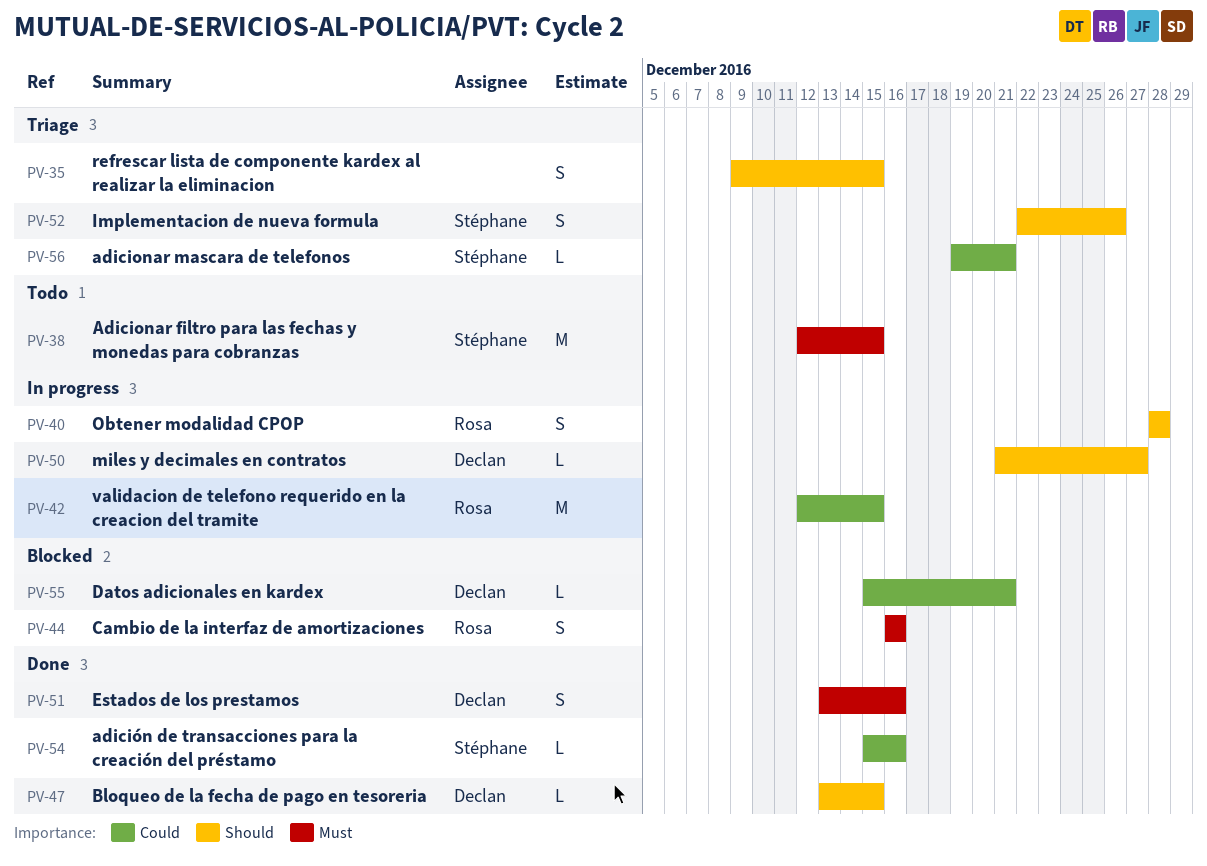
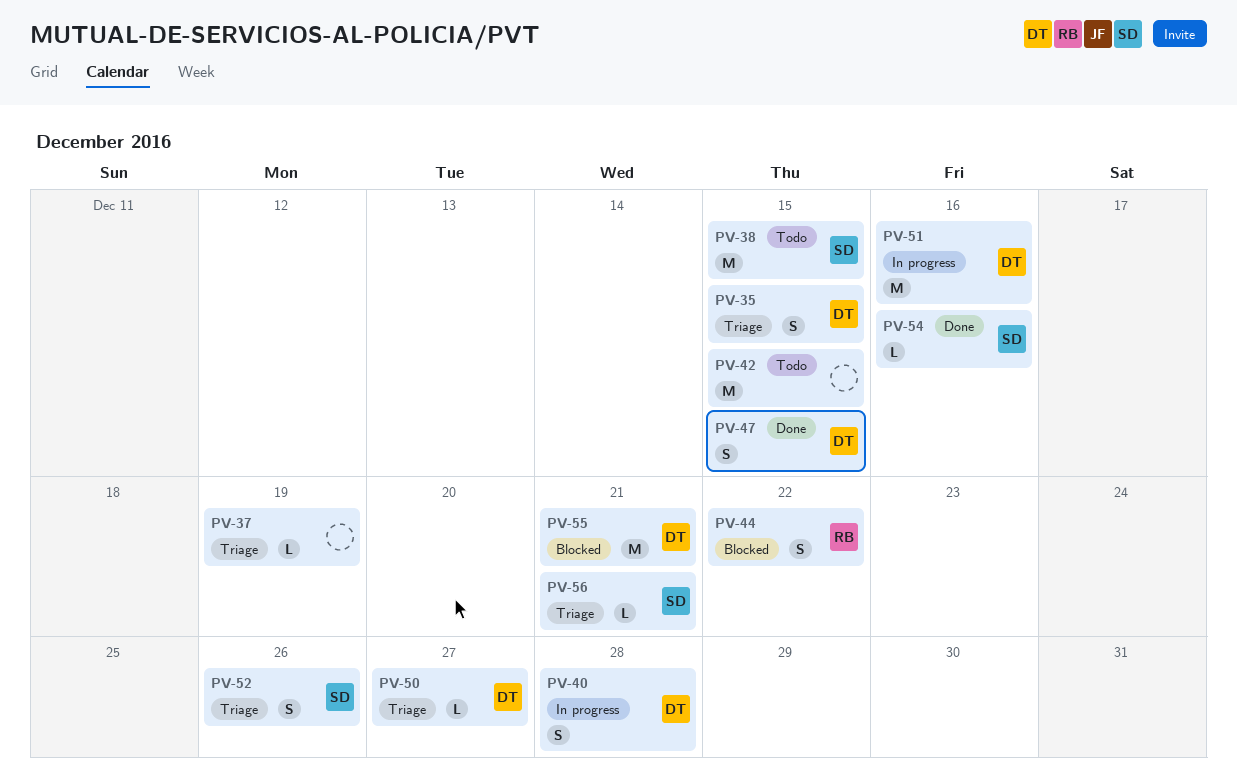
PV-35, owner: none -> Declan
PV-37: none -> present
PV-40, owner: Rosa -> Declan
PV-42, status: In progress -> Todo
PV-42, owner: Rosa -> none
PV-44, due: Dec 16 -> Dec 22
PV-47, estimate: L -> S
PV-50, status: In progress -> Triage
PV-51, status: Done -> In progress
PV-51, estimate: S -> M
PV-55, estimate: L -> M

